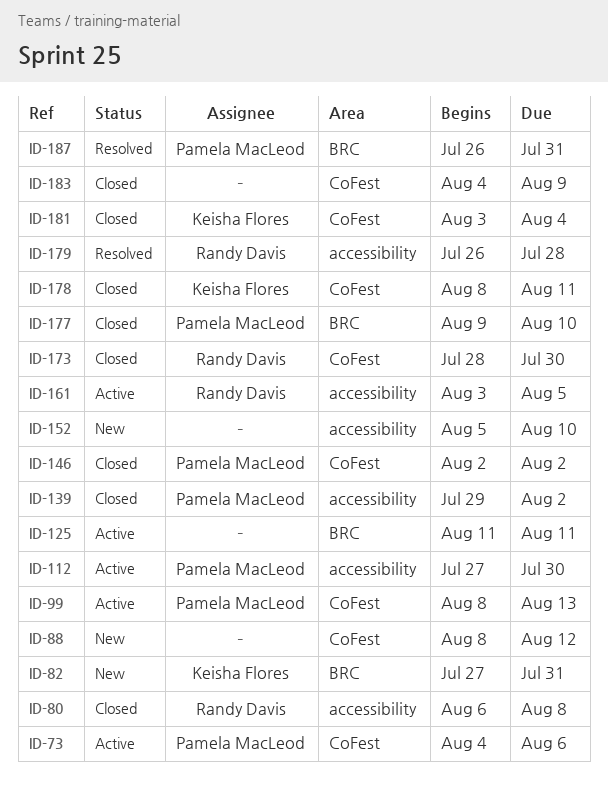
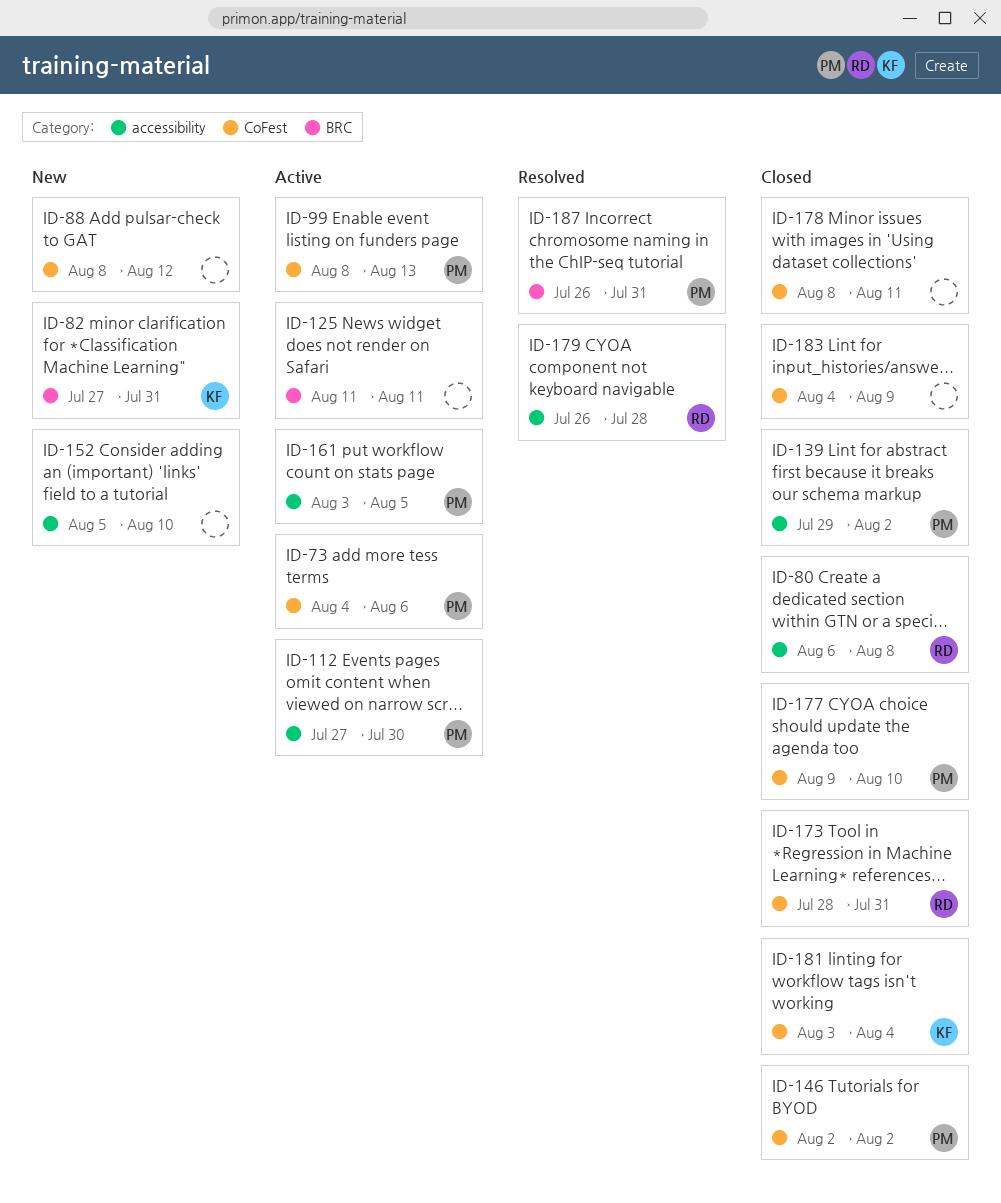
ID-161, owner: Randy Davis -> Pamela MacLeod
ID-173, due: Jul 30 -> Jul 31
ID-177, label: BRC -> CoFest
ID-178, owner: Keisha Flores -> none

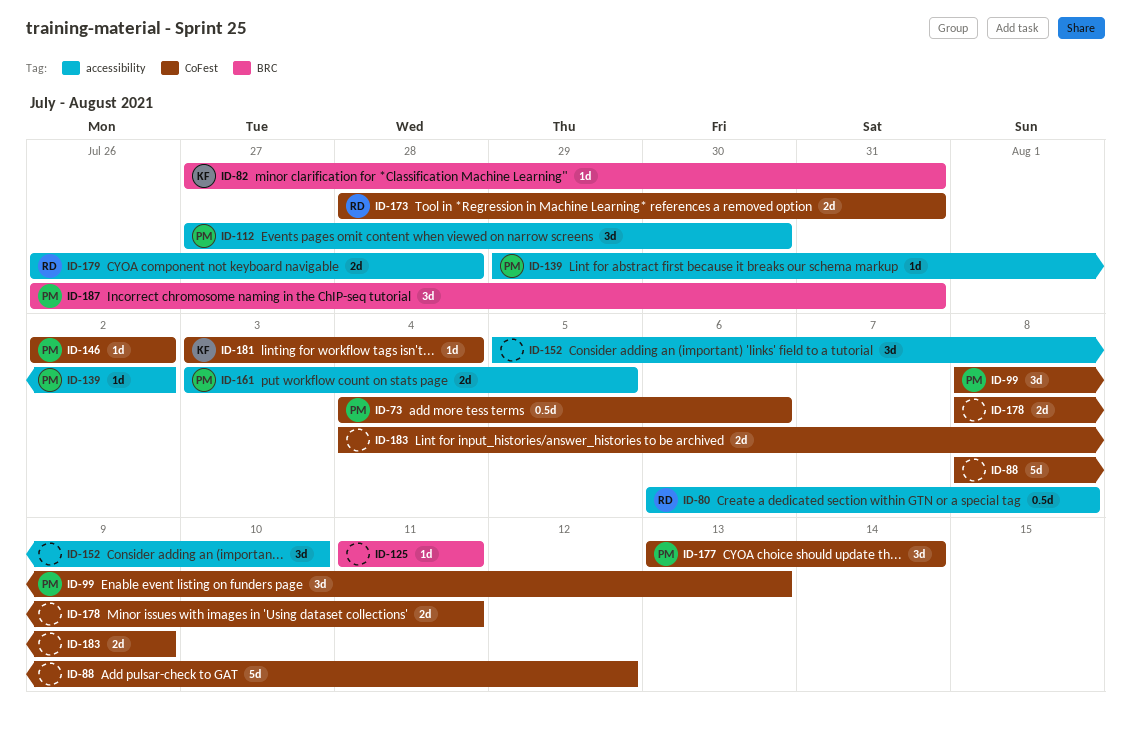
ID-177, start: Aug 9 -> Aug 13
ID-177, due: Aug 10 -> Aug 14

